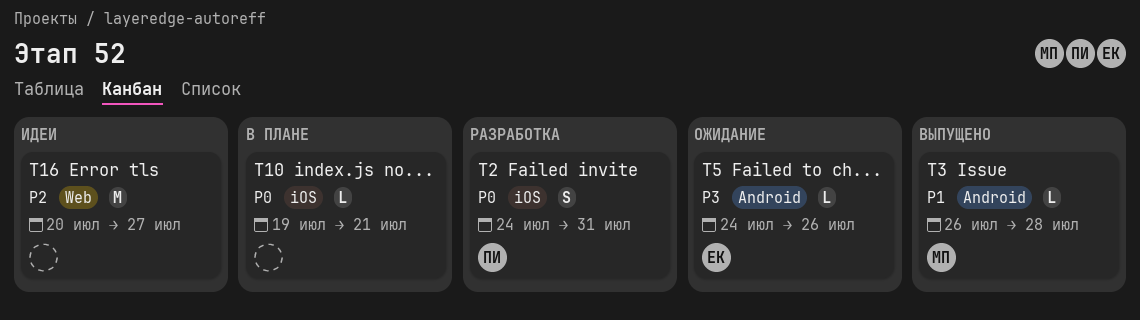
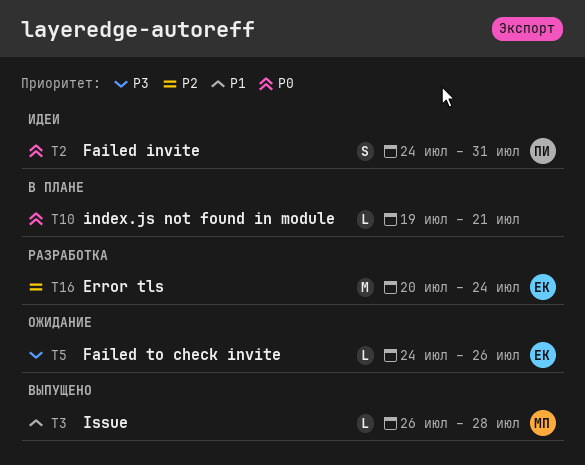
T2, status: Разработка -> Идеи
T16, status: Идеи -> Разработка
T16, owner: none -> ЕК
T16, due: Jul 27 -> Jul 24

